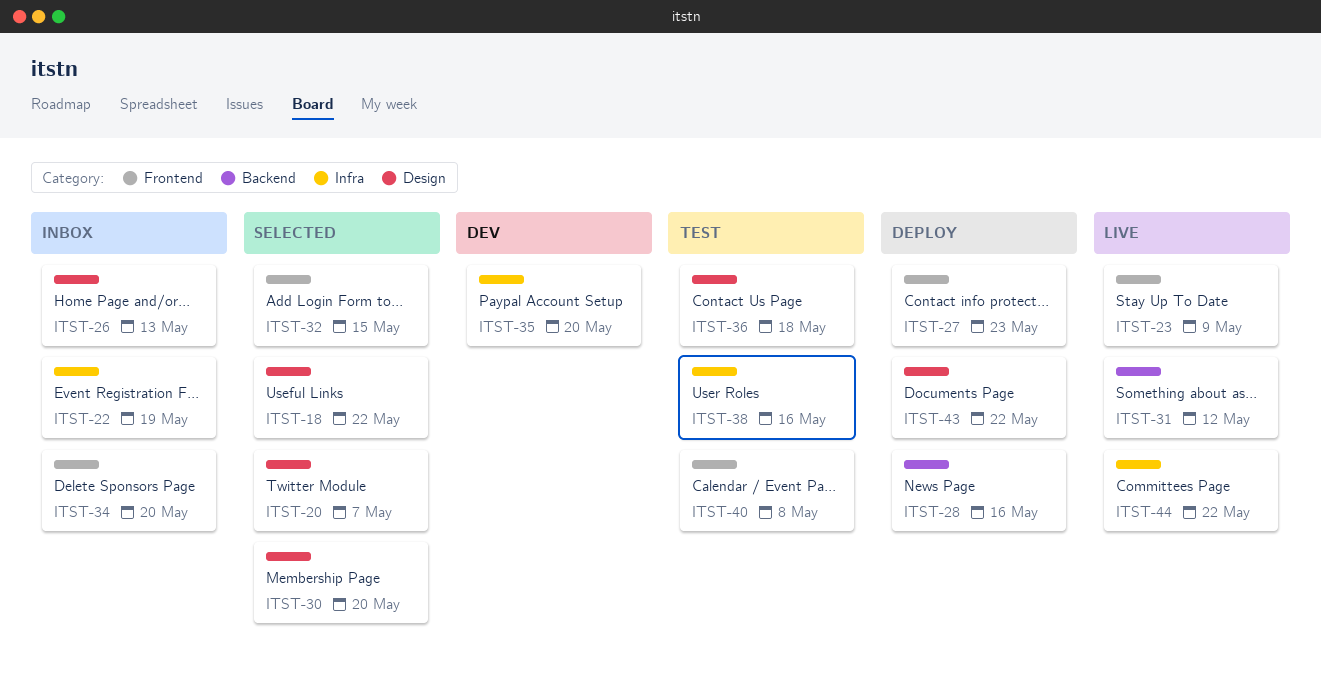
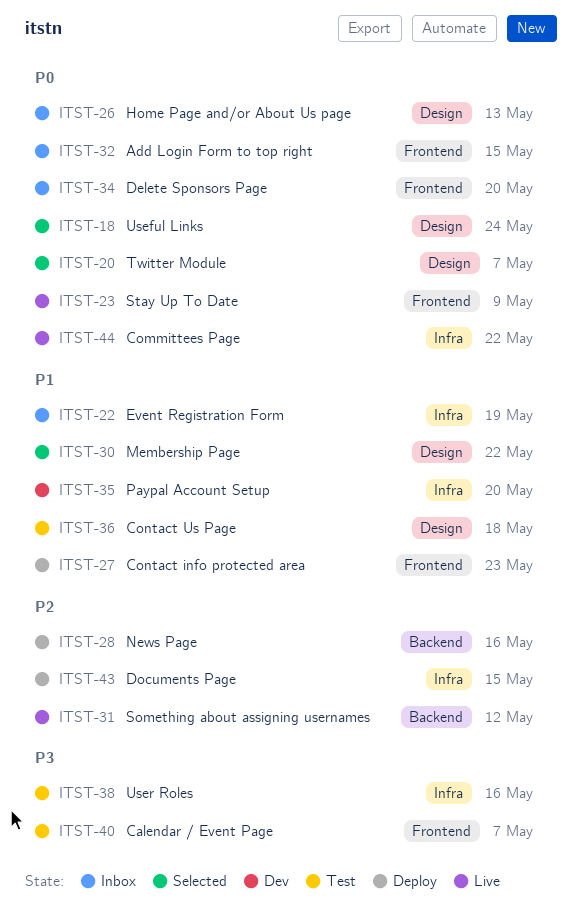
ITST-18, due: May 22 -> May 24
ITST-30, due: May 20 -> May 22
ITST-32, status: Selected -> Inbox
ITST-40, due: May 8 -> May 7
ITST-43, label: Design -> Infra
ITST-43, due: May 22 -> May 15

